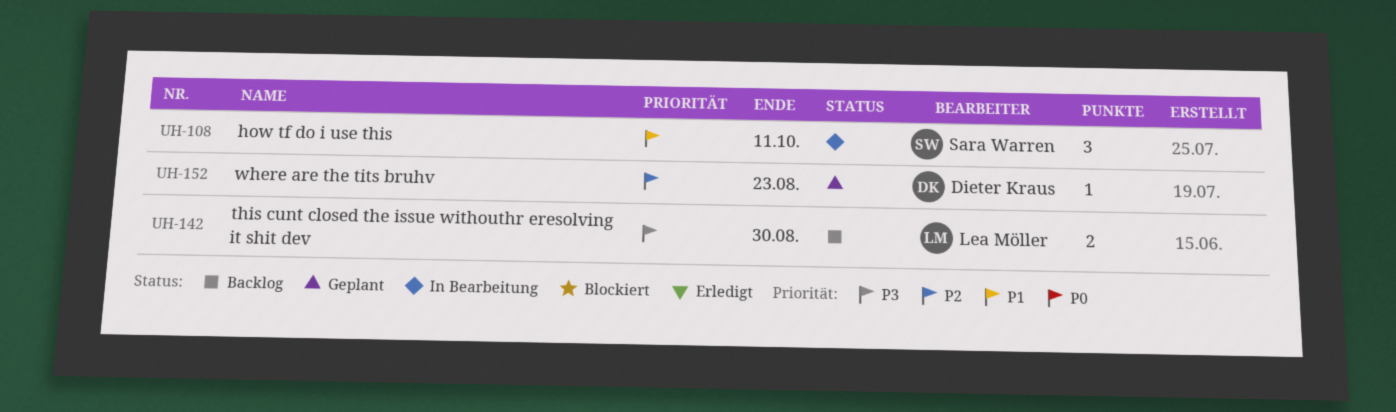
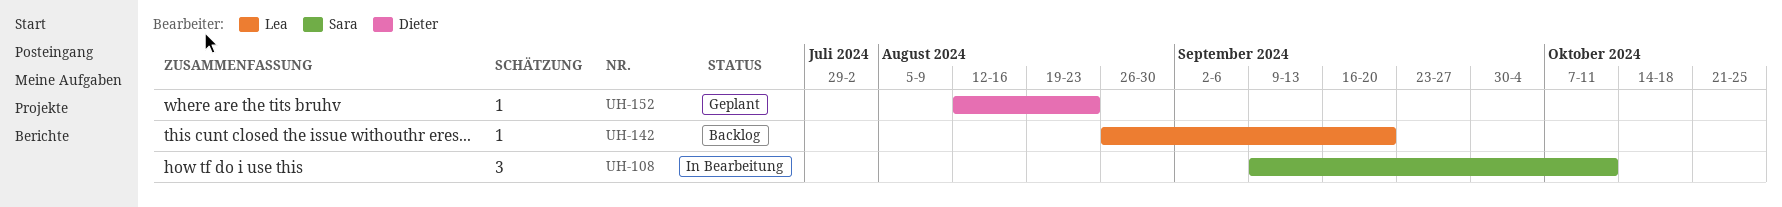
UH-142, estimate: 2 -> 1
UH-142, due: Aug 30 -> Sep 20

